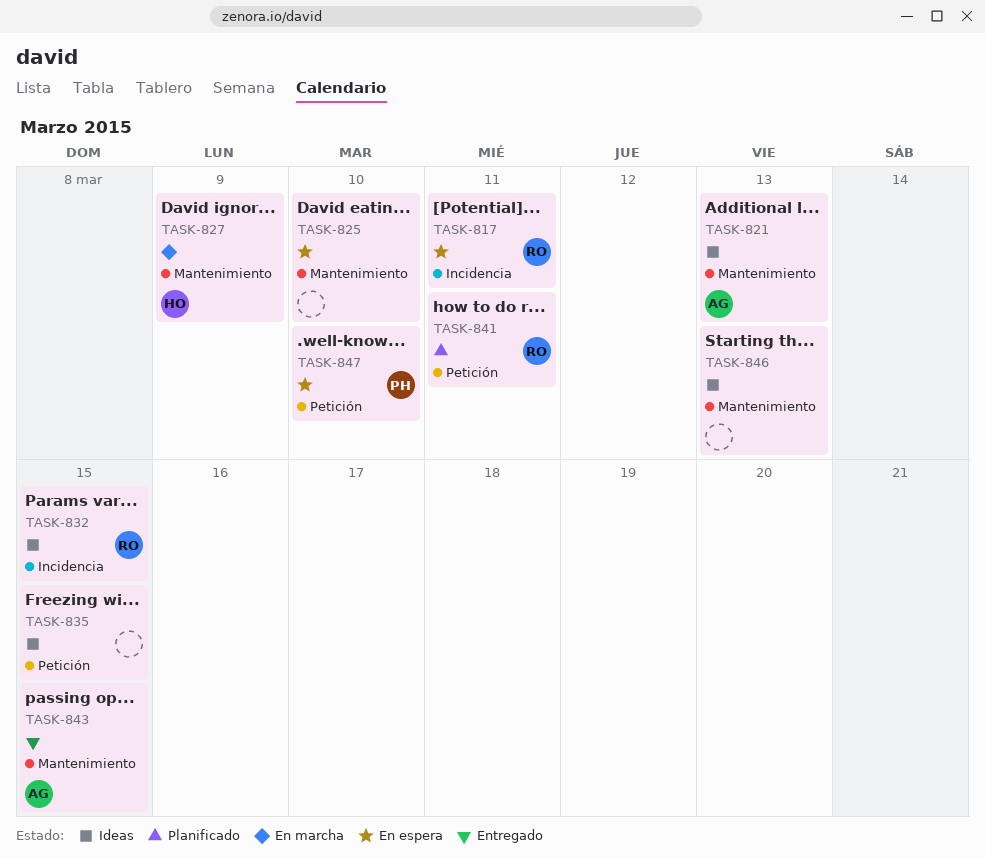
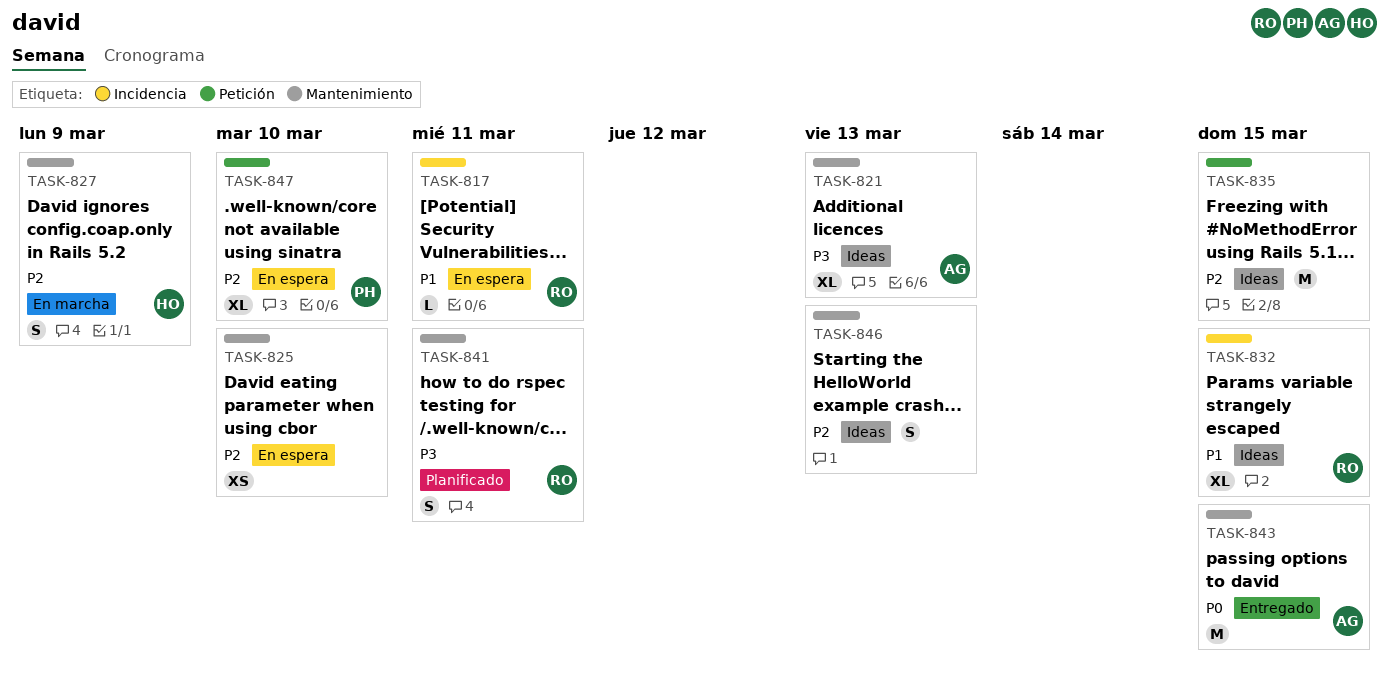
TASK-841, label: Petición -> Mantenimiento

